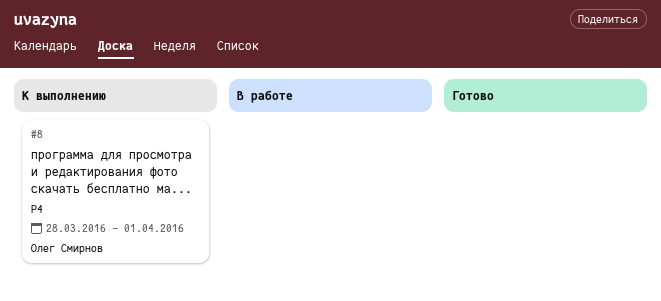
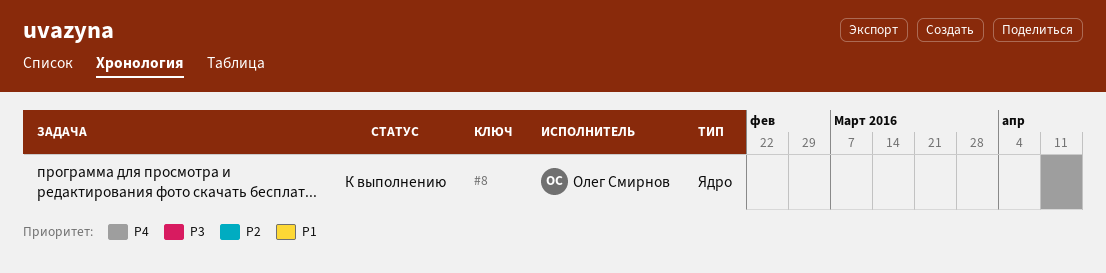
#8, start: Mar 28 -> Apr 11
#8, due: Apr 1 -> Apr 15

